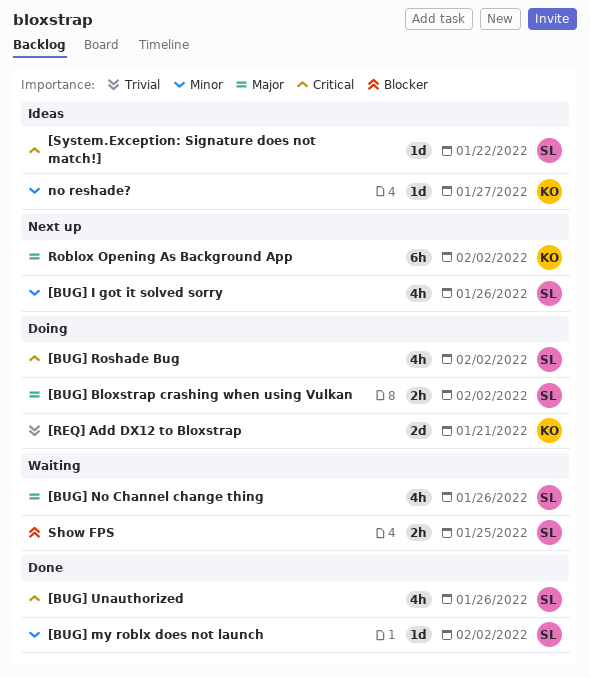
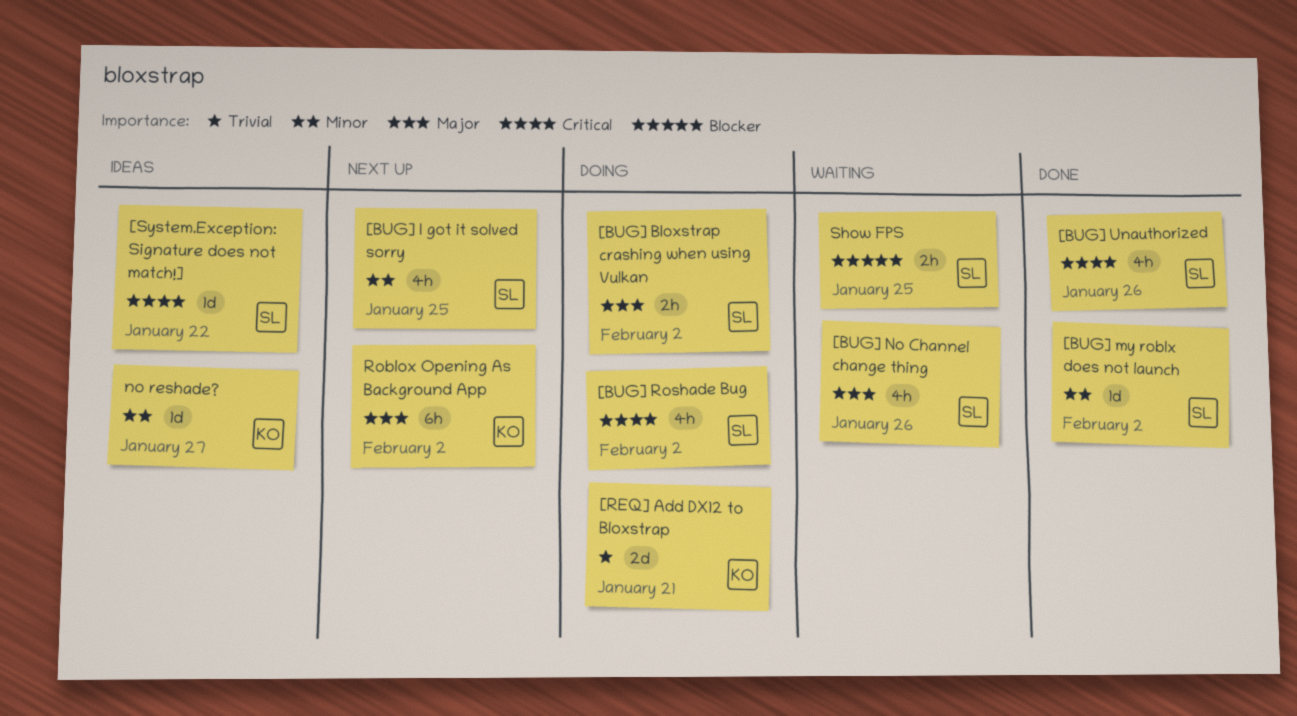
[BUG] I got it solved sorry, due: Jan 26 -> Jan 25

